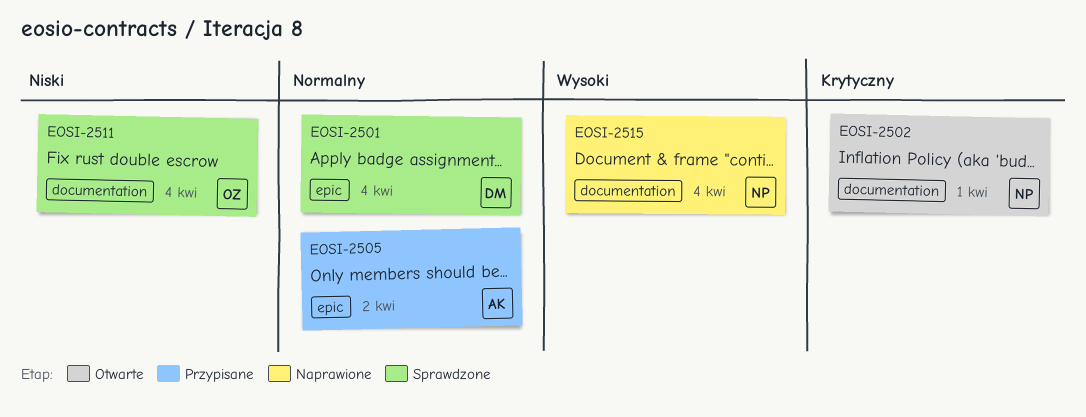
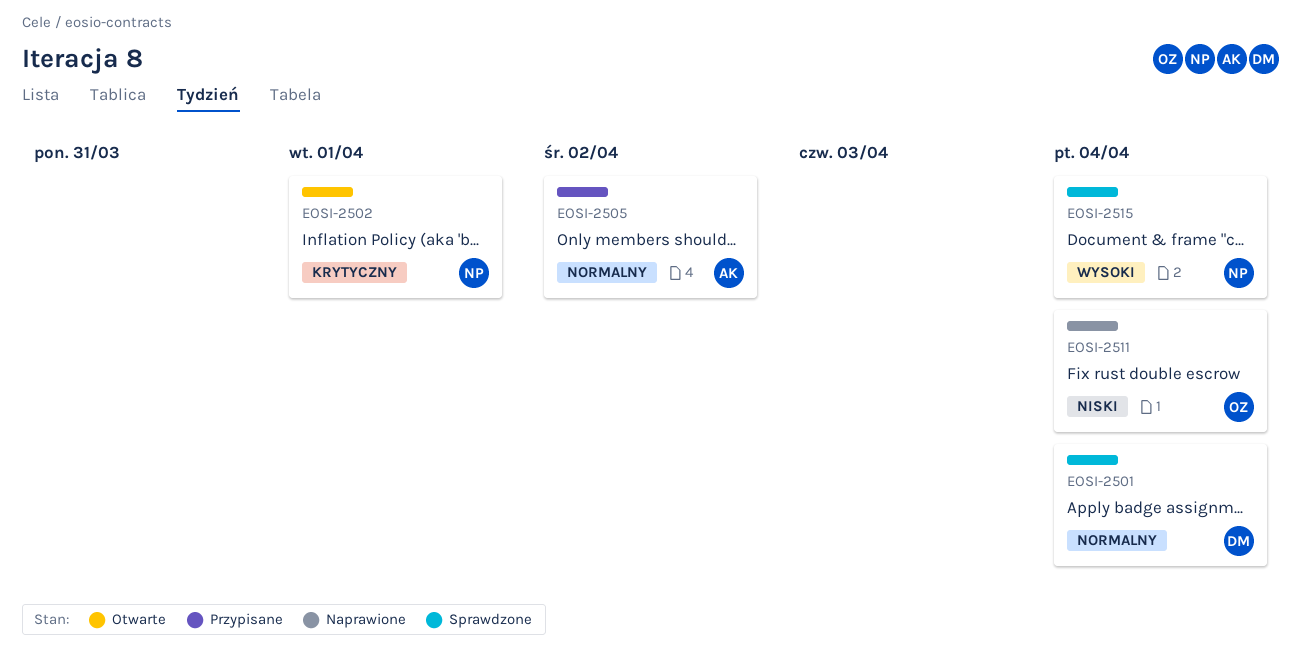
EOSI-2511, status: Sprawdzone -> Naprawione
EOSI-2515, status: Naprawione -> Sprawdzone

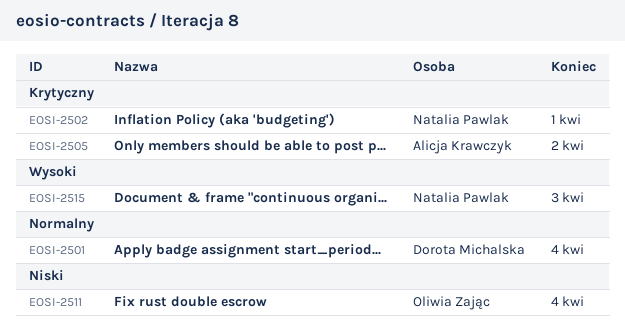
EOSI-2505, priority: Normalny -> Krytyczny
EOSI-2515, due: Apr 4 -> Apr 3

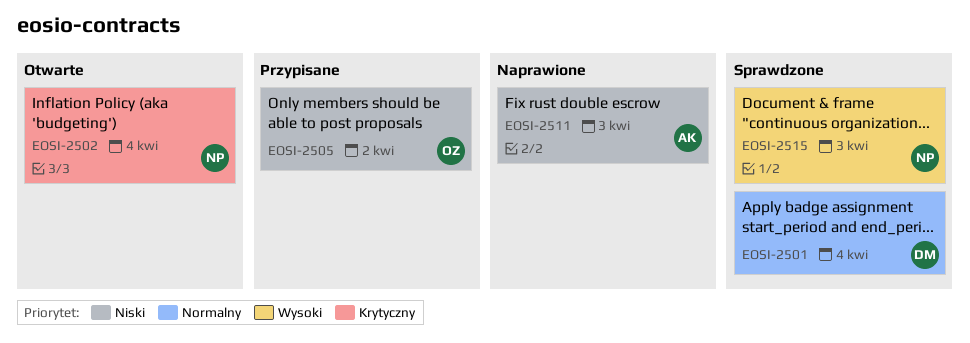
EOSI-2502, due: Apr 1 -> Apr 4
EOSI-2505, owner: Alicja Krawczyk -> Oliwia Zając
EOSI-2505, priority: Krytyczny -> Niski
EOSI-2511, owner: Oliwia Zając -> Alicja Krawczyk
EOSI-2511, due: Apr 4 -> Apr 3

